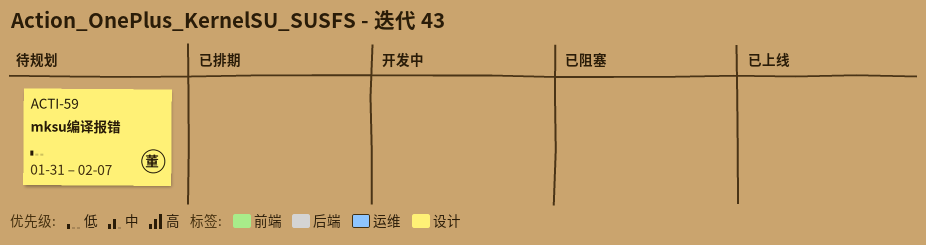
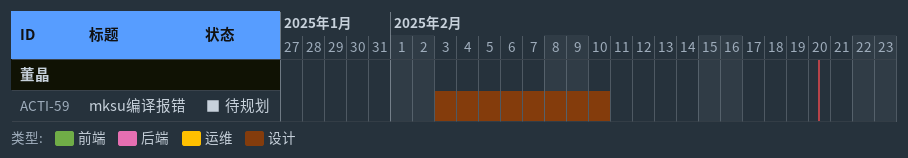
ACTI-59, start: Jan 31 -> Feb 3
ACTI-59, due: Feb 7 -> Feb 10

